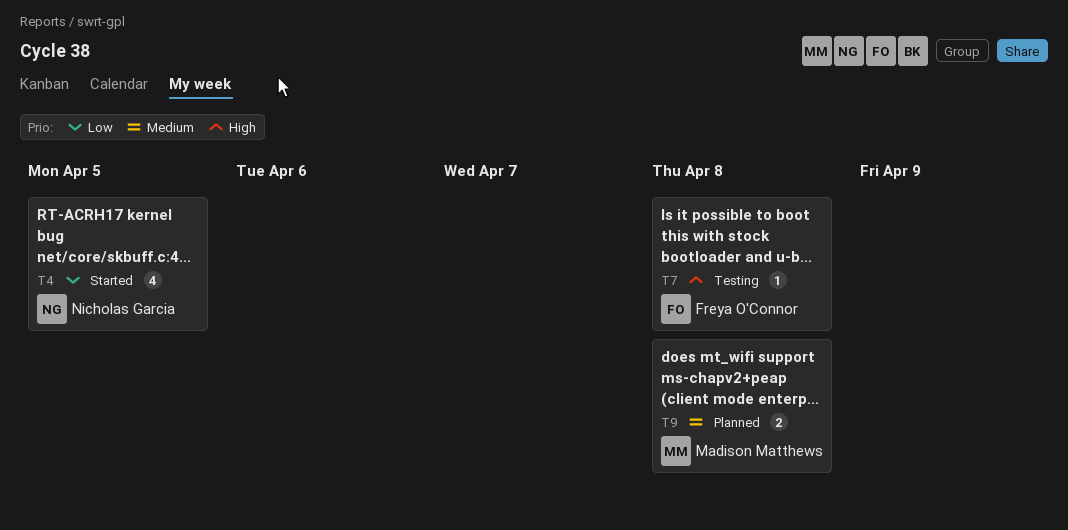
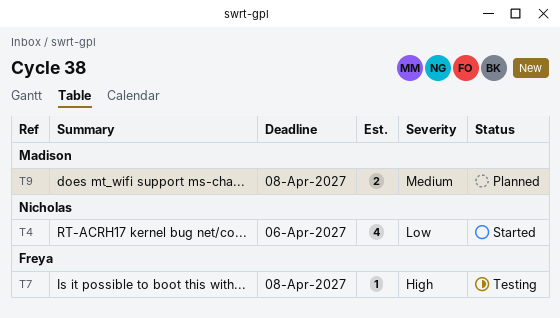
T4, due: Apr 5 -> Apr 6

